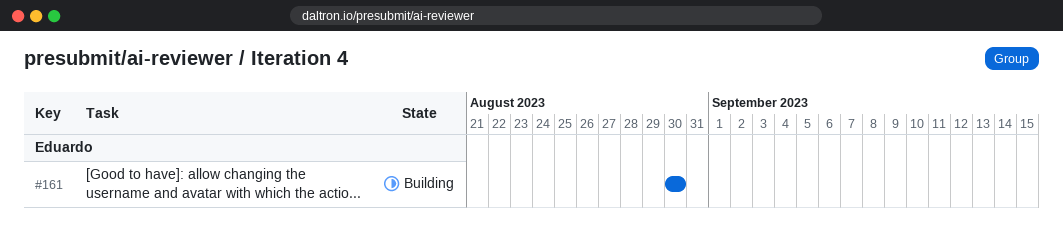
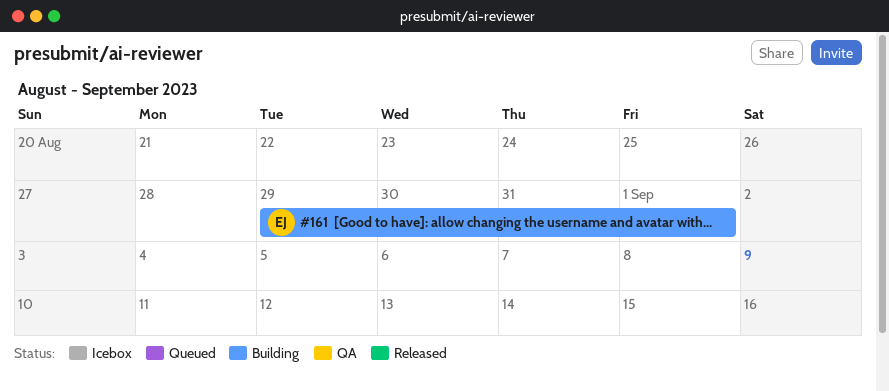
#161, start: Aug 30 -> Aug 29
#161, due: Aug 30 -> Sep 1

